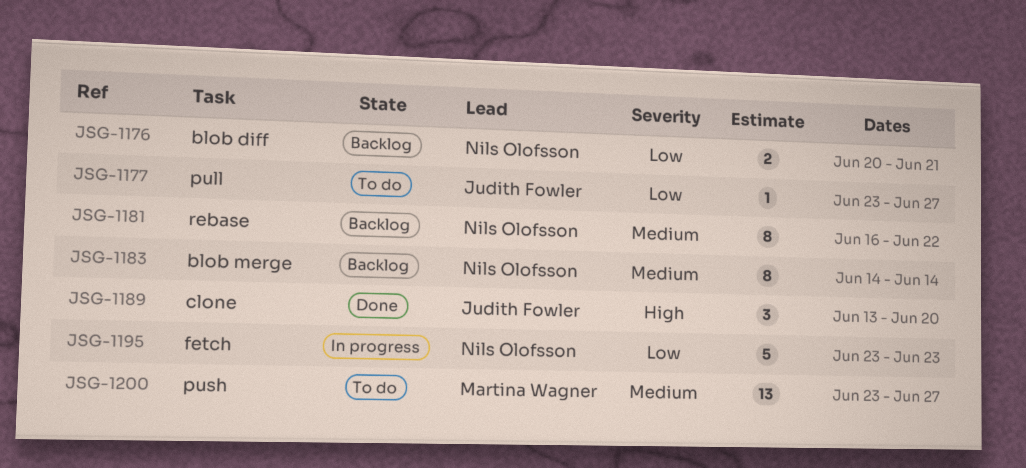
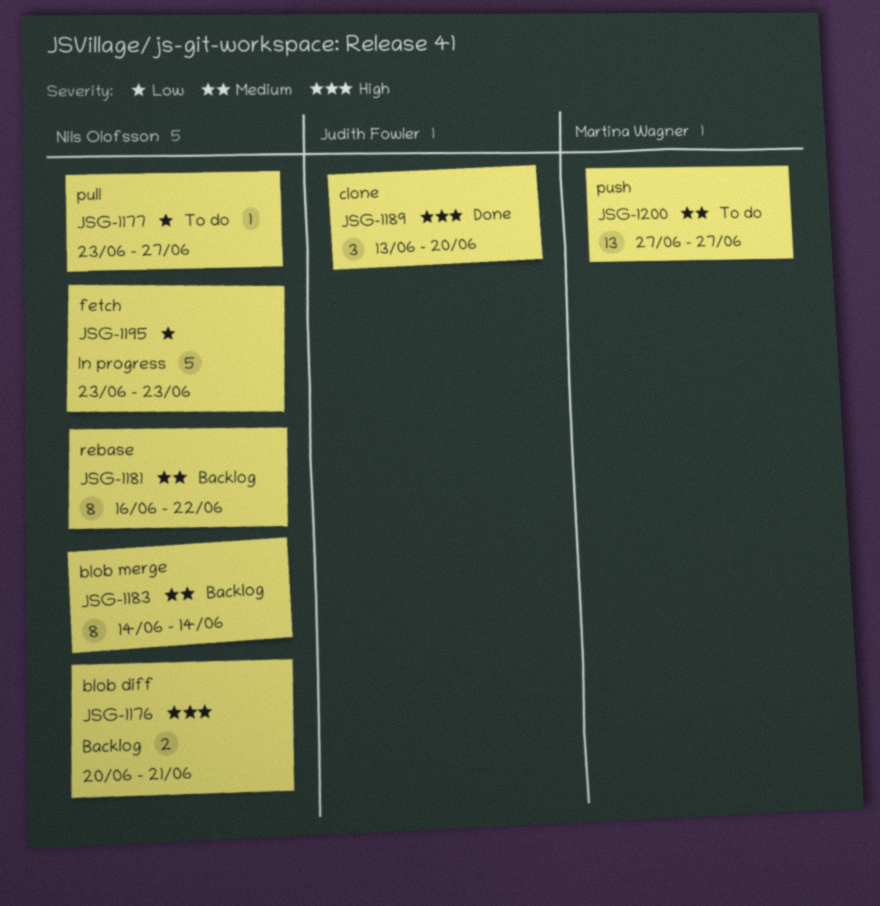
JSG-1176, priority: Low -> High
JSG-1177, owner: Judith Fowler -> Nils Olofsson
JSG-1200, start: Jun 23 -> Jun 27

